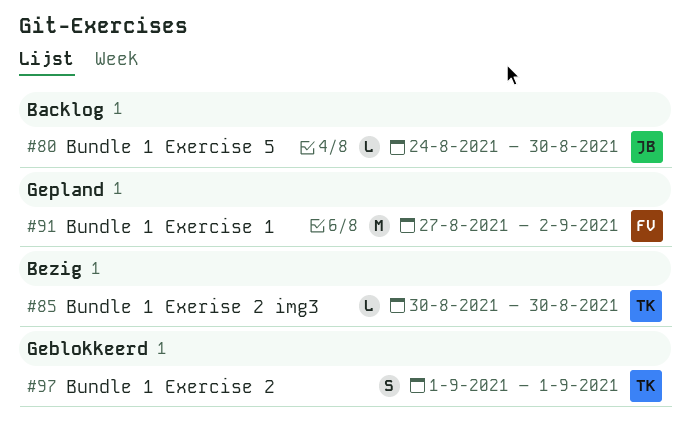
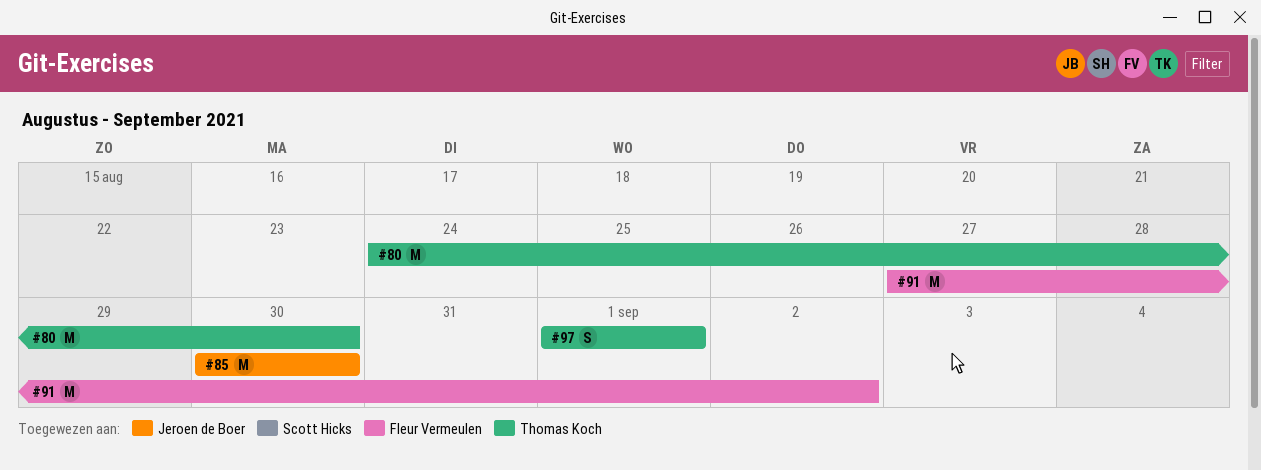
#80, owner: Jeroen de Boer -> Thomas Koch
#80, estimate: L -> M
#85, owner: Thomas Koch -> Jeroen de Boer
#85, estimate: L -> M

